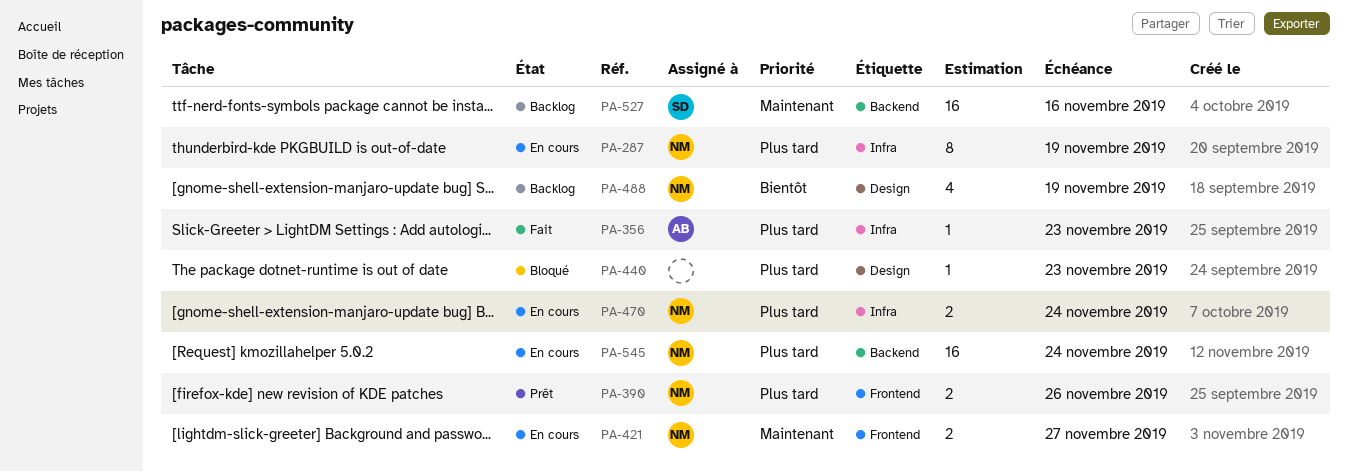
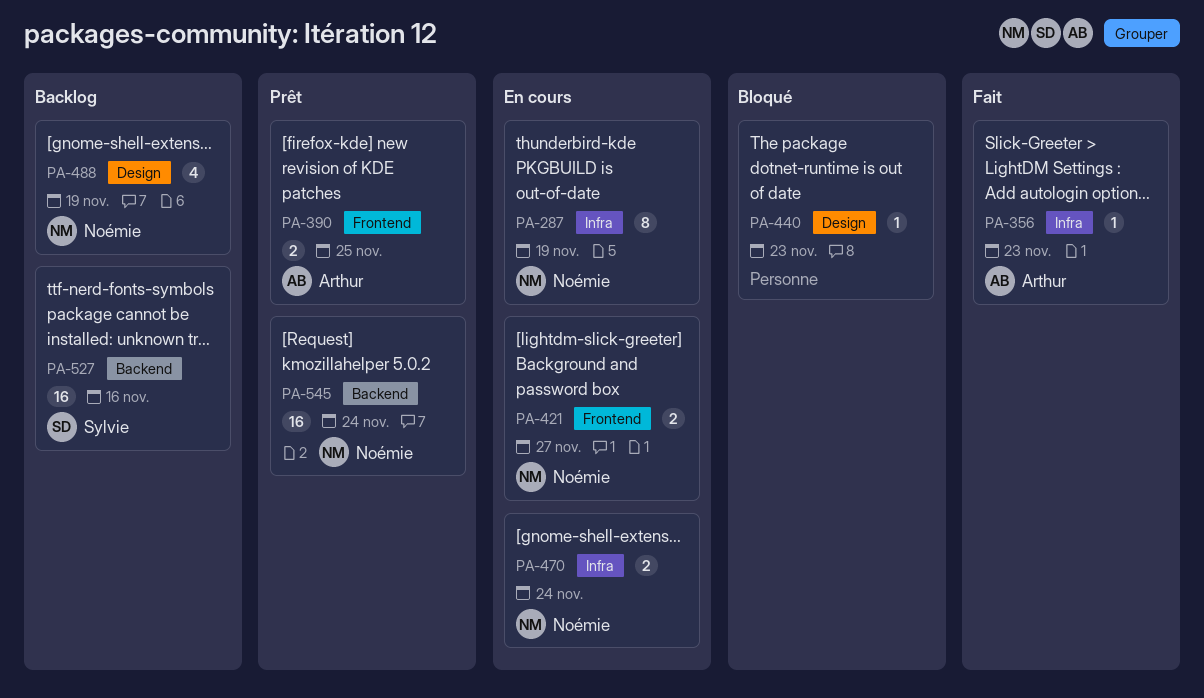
PA-390, owner: Noémie -> Arthur
PA-390, due: Nov 26 -> Nov 25
PA-545, status: En cours -> Prêt

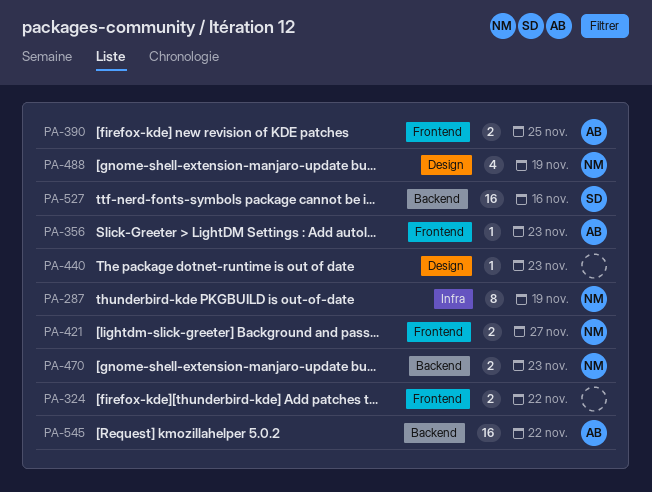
PA-324: none -> present
PA-356, label: Infra -> Frontend
PA-470, label: Infra -> Backend
PA-470, due: Nov 24 -> Nov 23
PA-545, owner: Noémie -> Arthur
PA-545, due: Nov 24 -> Nov 22

